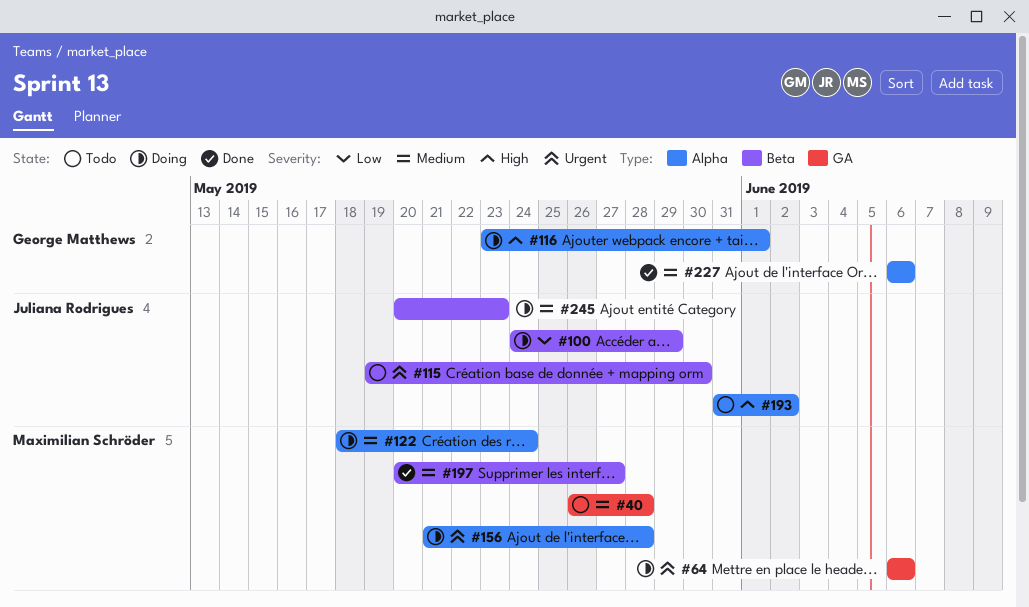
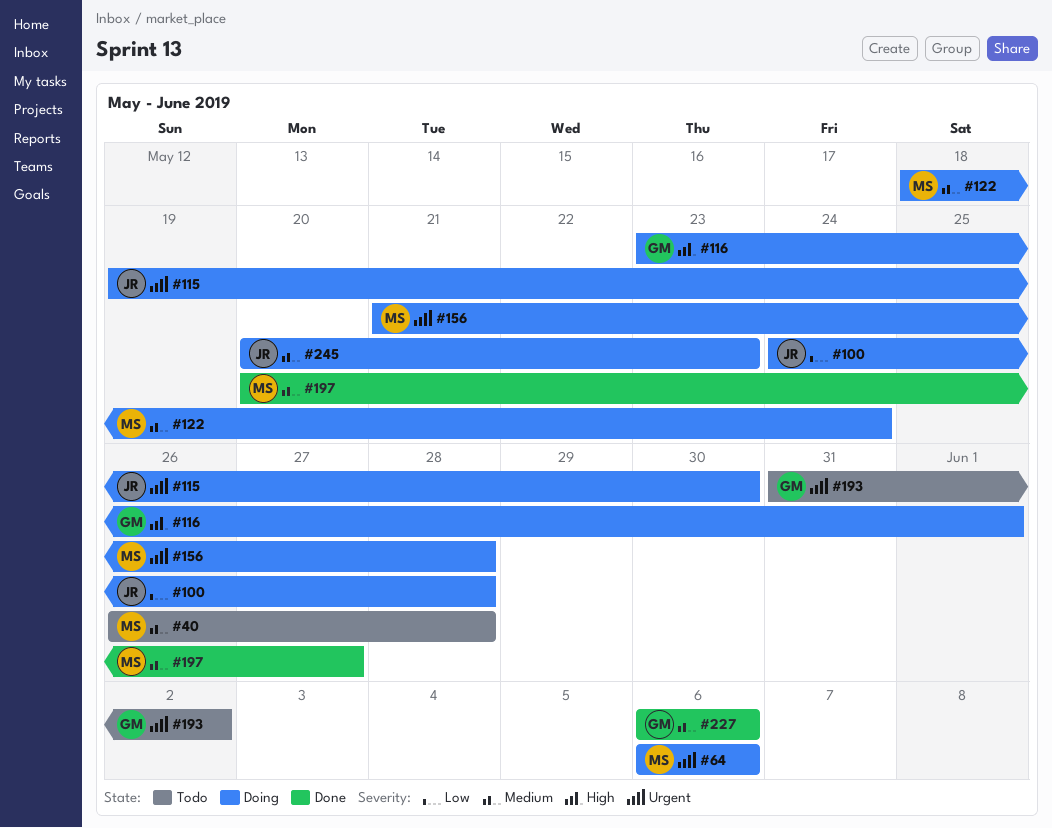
#100, due: May 29 -> May 28
#115, status: Todo -> Doing
#193, owner: Juliana Rodrigues -> George Matthews
#193, priority: High -> Urgent

